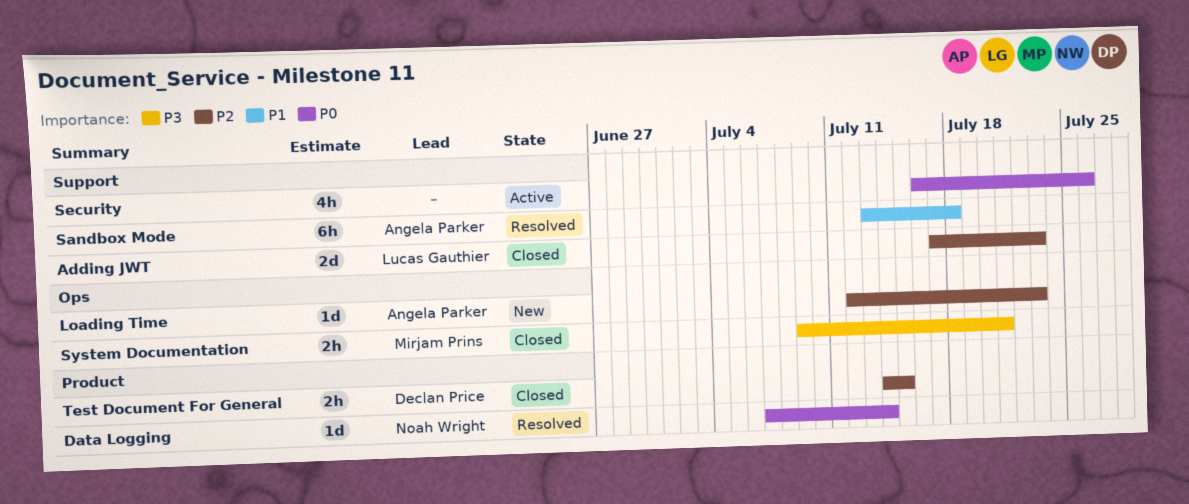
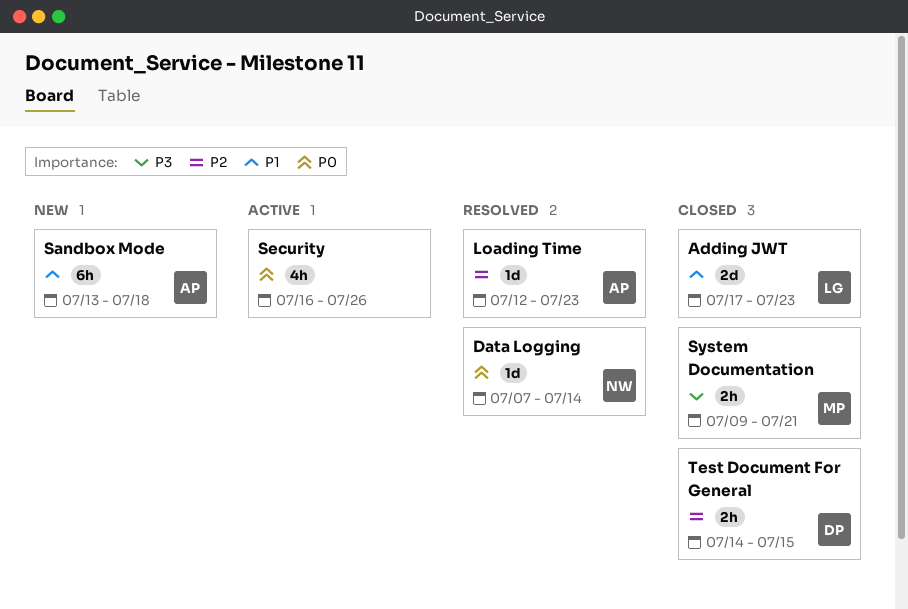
Adding JWT, priority: P2 -> P1
Loading Time, status: New -> Resolved
Sandbox Mode, status: Resolved -> New

